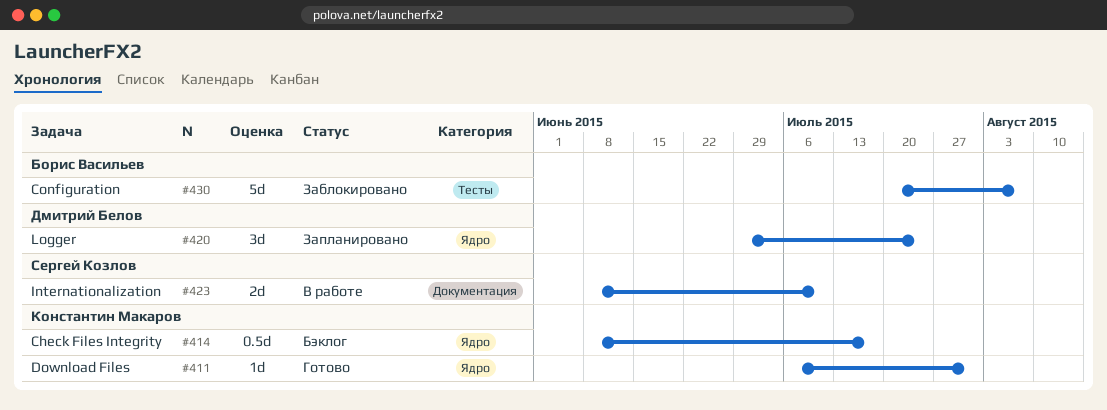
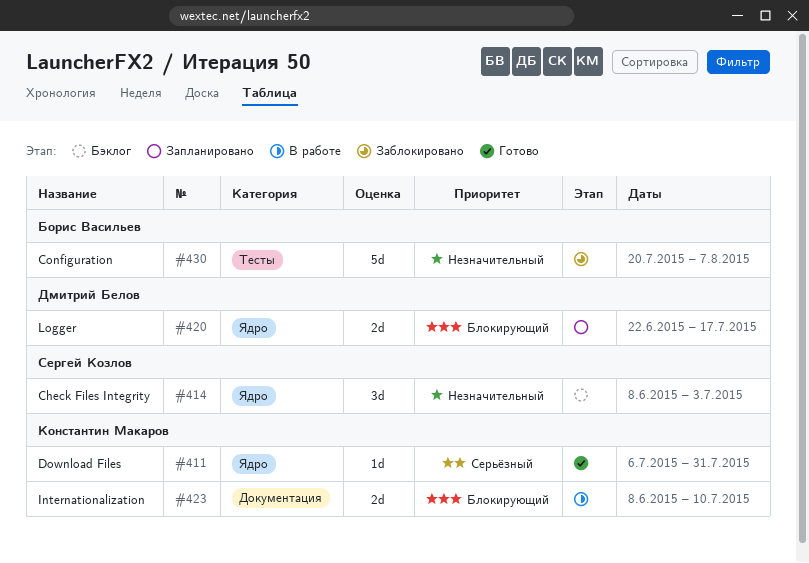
#414, owner: Константин Макаров -> Сергей Козлов
#414, estimate: 0.5d -> 3d
#414, due: Jul 17 -> Jul 3
#420, estimate: 3d -> 2d
#420, start: Jun 29 -> Jun 22
#420, due: Jul 24 -> Jul 17
#423, owner: Сергей Козлов -> Константин Макаров

